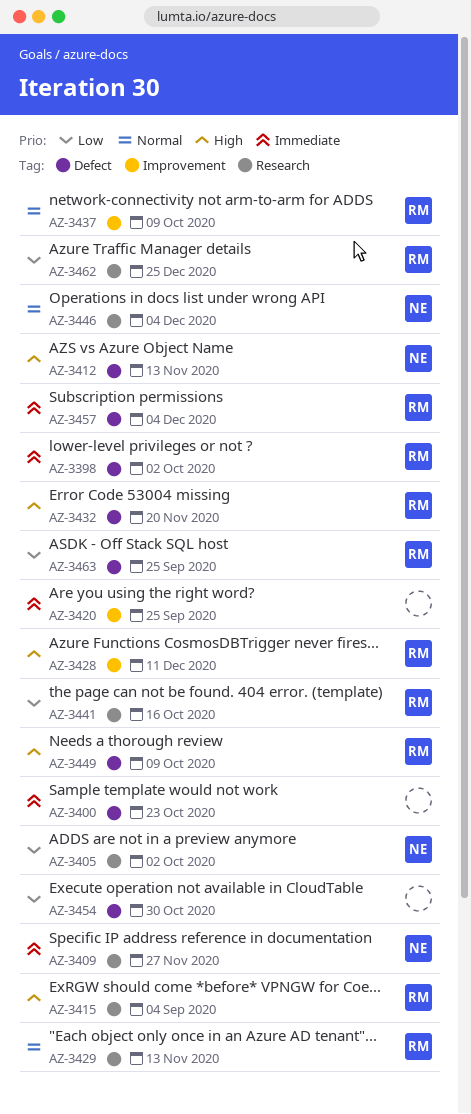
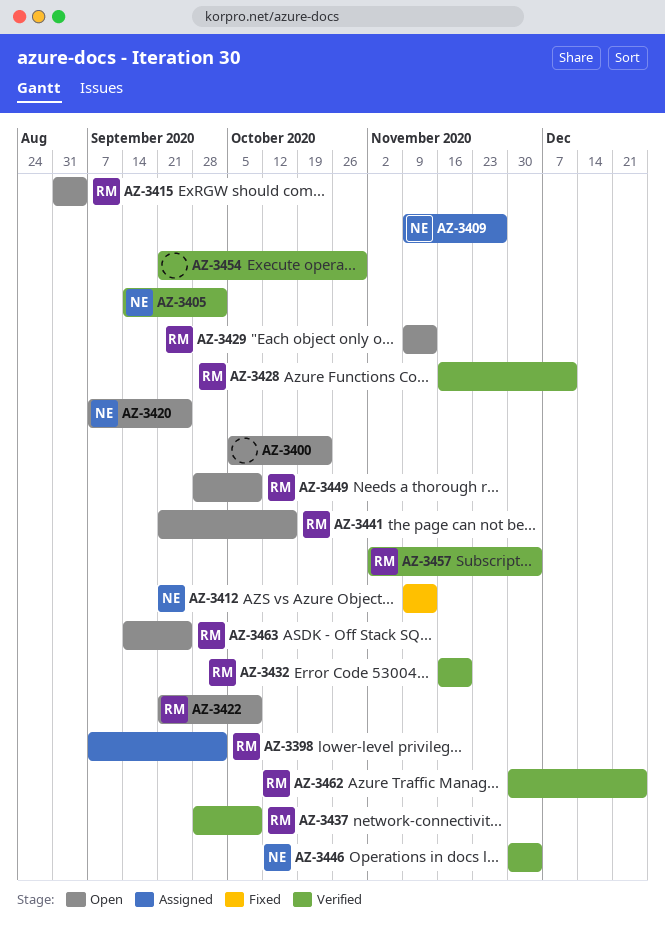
AZ-3420, owner: none -> NE
AZ-3422: none -> present

